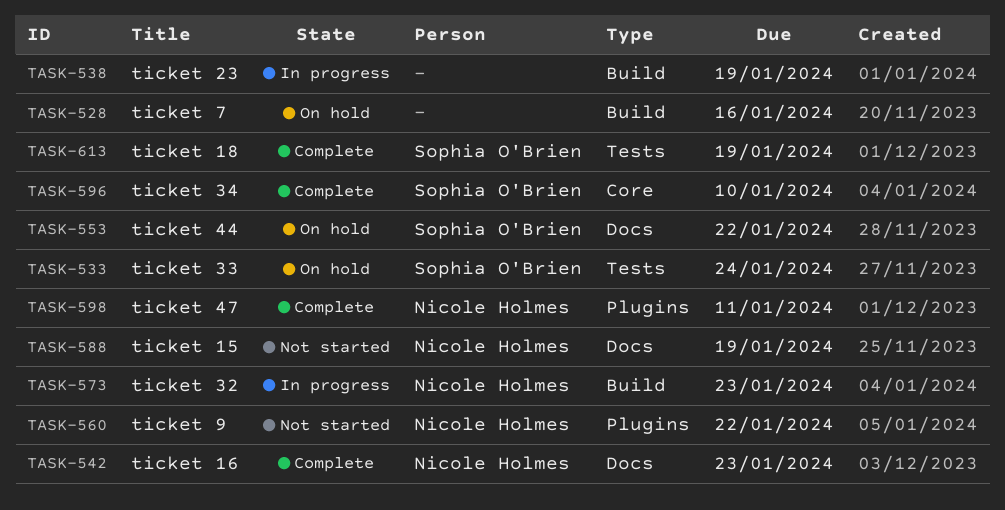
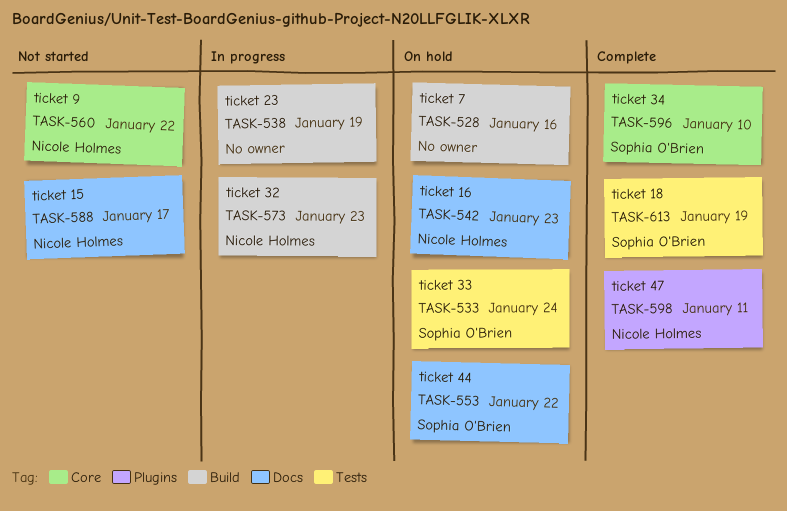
TASK-542, status: Complete -> On hold
TASK-560, label: Plugins -> Core
TASK-588, due: Jan 19 -> Jan 17

